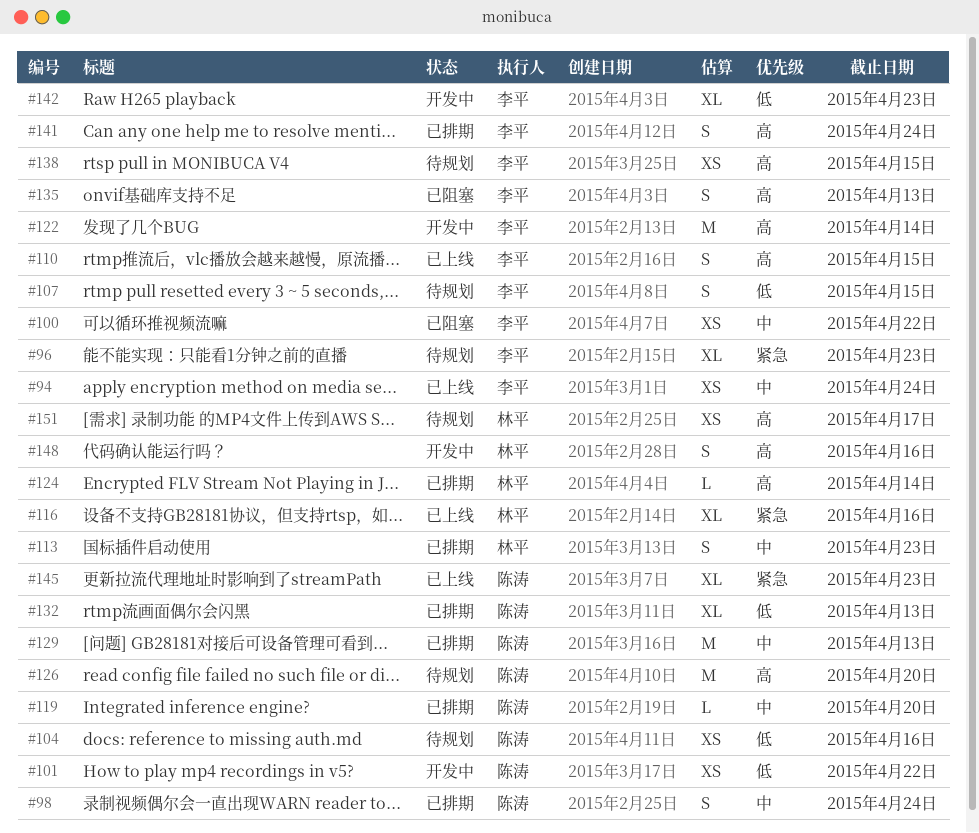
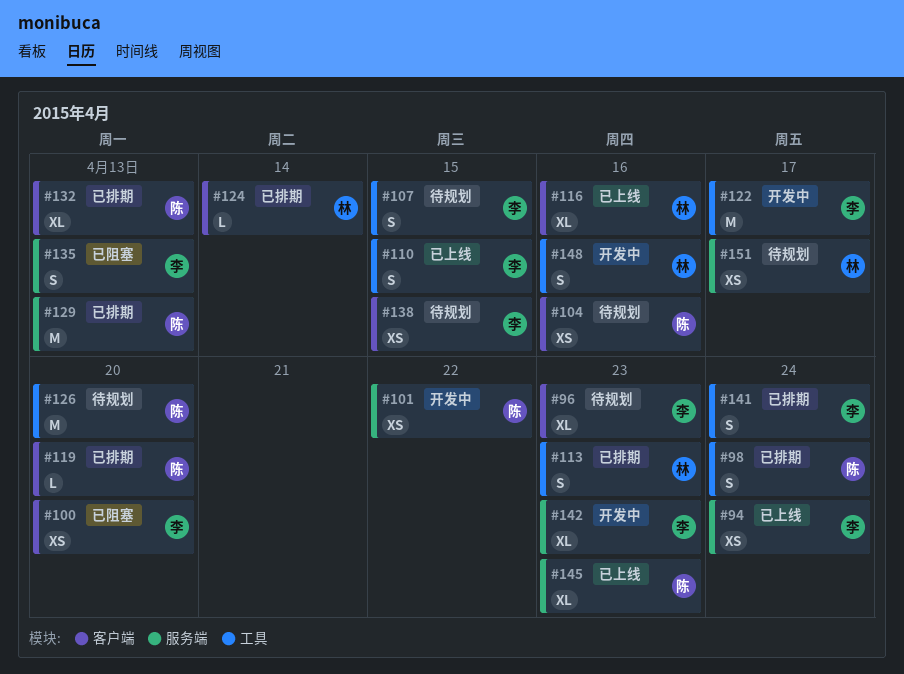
#100, due: Apr 22 -> Apr 20
#122, due: Apr 14 -> Apr 17

